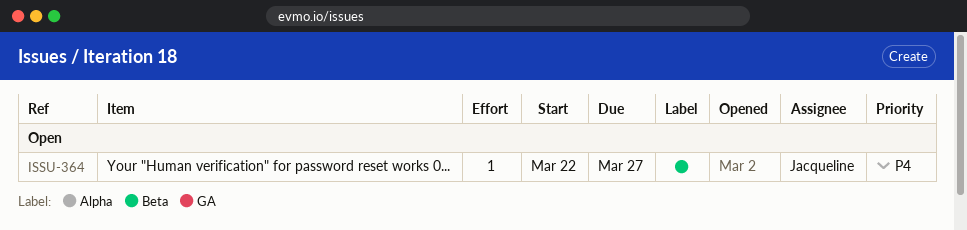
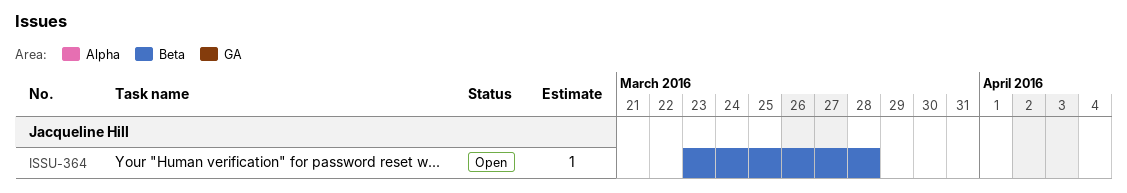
ISSU-364, start: Mar 22 -> Mar 23
ISSU-364, due: Mar 27 -> Mar 28

